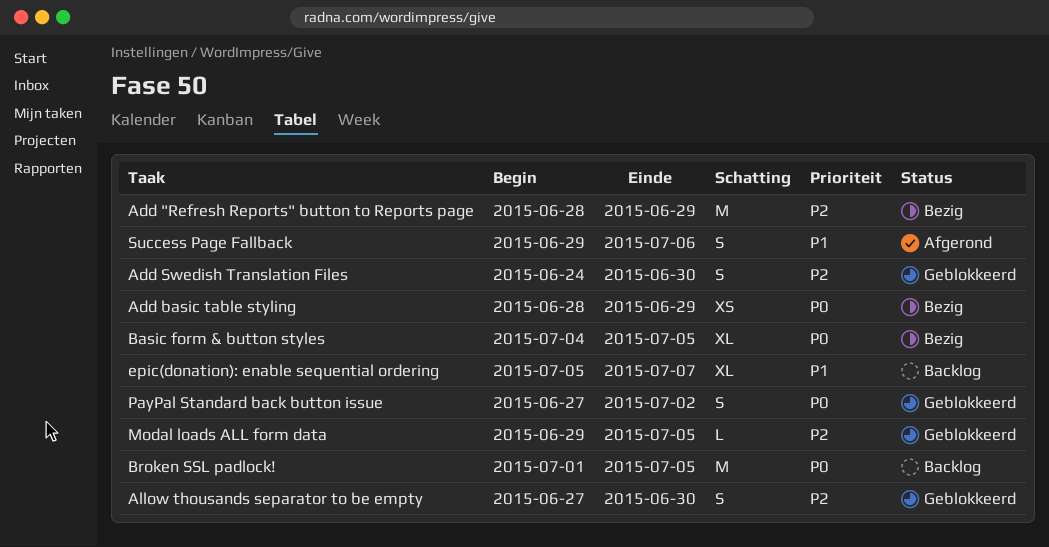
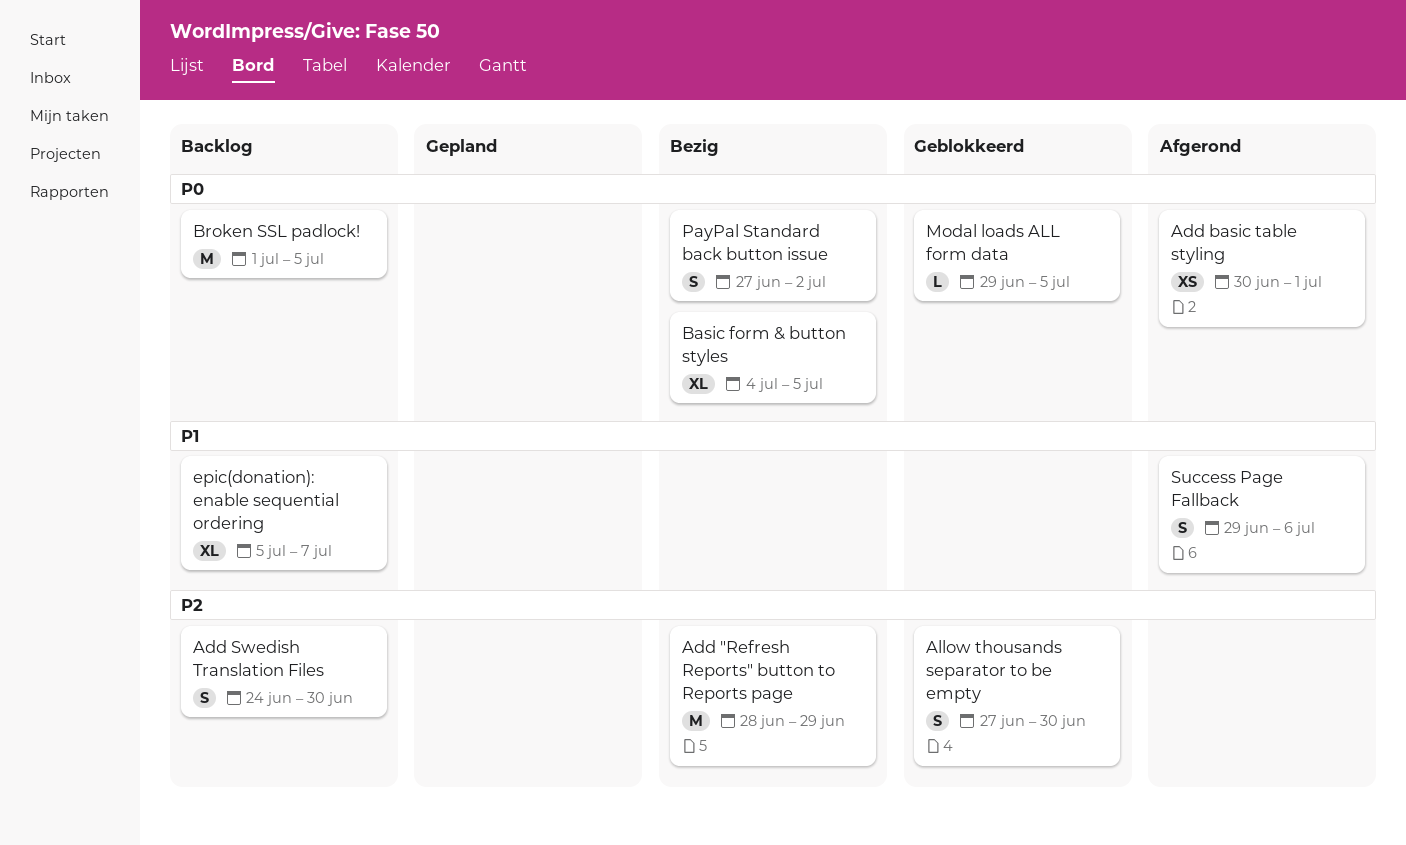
Add basic table styling, status: Bezig -> Afgerond
Add basic table styling, start: Jun 28 -> Jun 30
Add basic table styling, due: Jun 29 -> Jul 1
Add Swedish Translation Files, status: Geblokkeerd -> Backlog
Modal loads ALL form data, priority: P2 -> P0
PayPal Standard back button issue, status: Geblokkeerd -> Bezig

